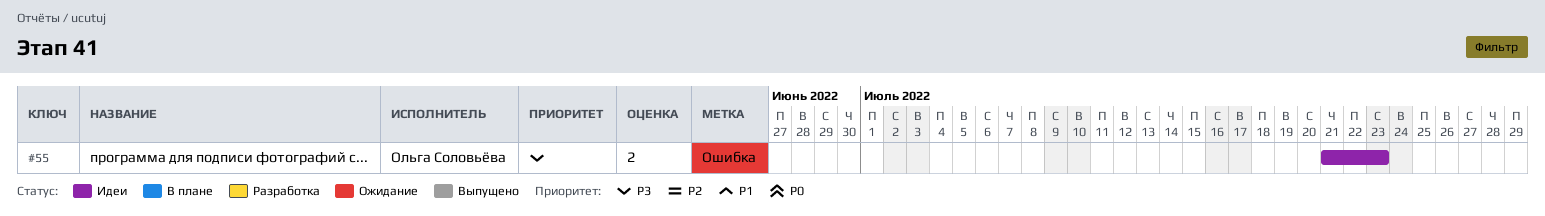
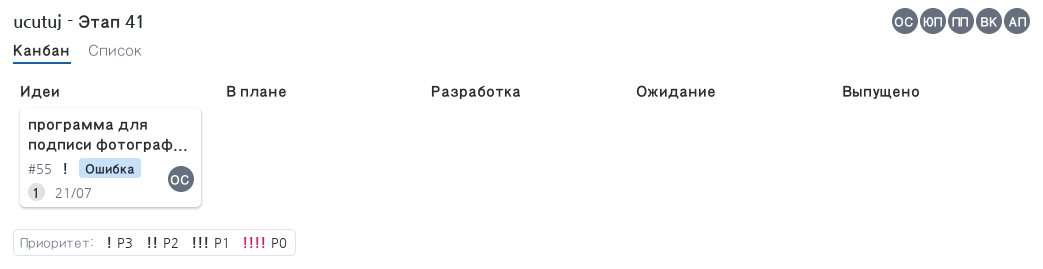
#55, estimate: 2 -> 1
#55, due: Jul 23 -> Jul 21

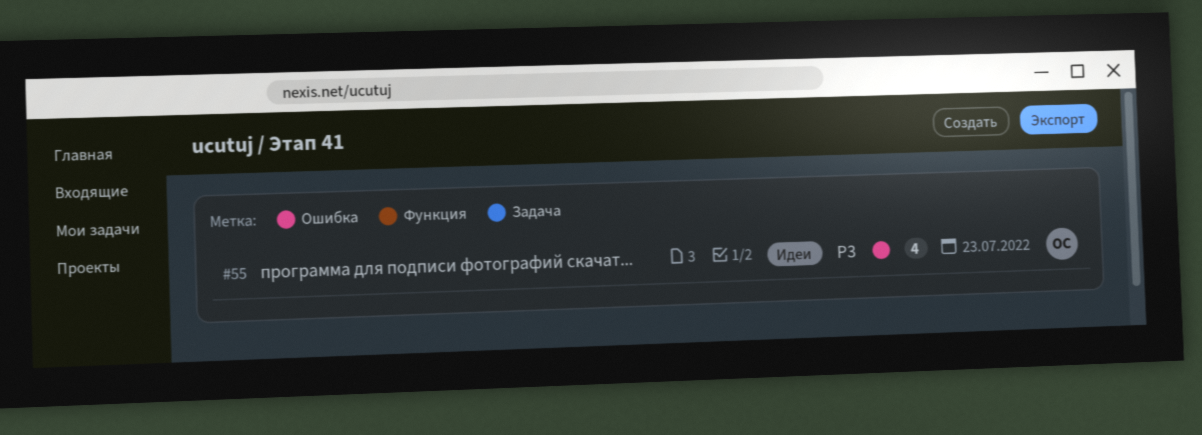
#55, estimate: 1 -> 4
#55, due: Jul 21 -> Jul 23

